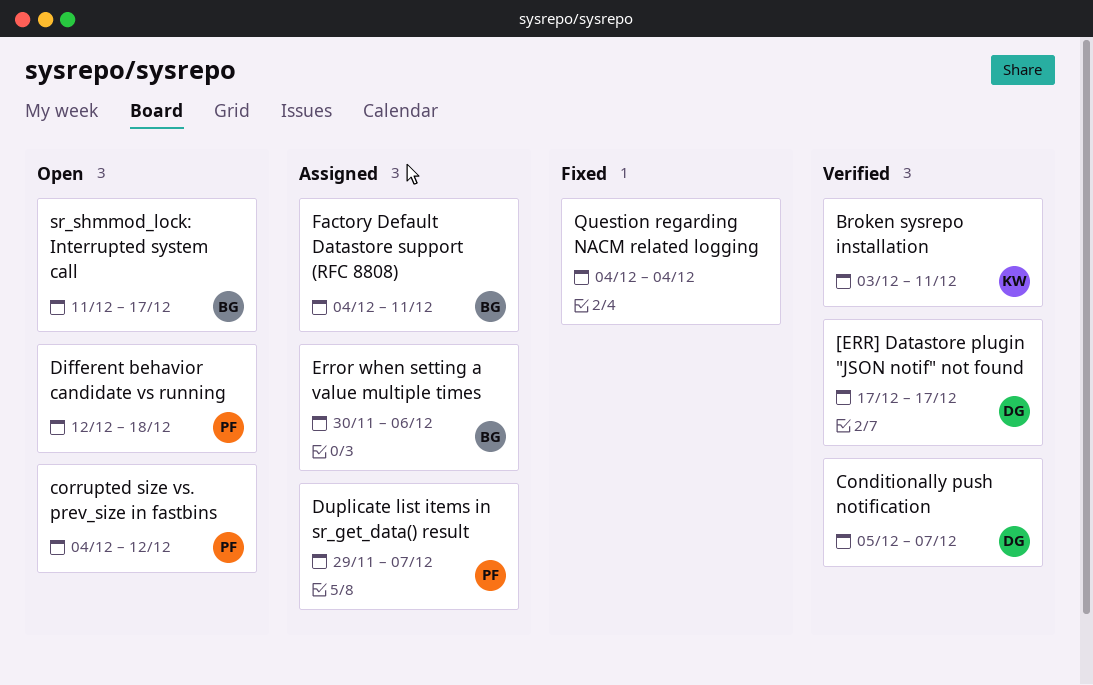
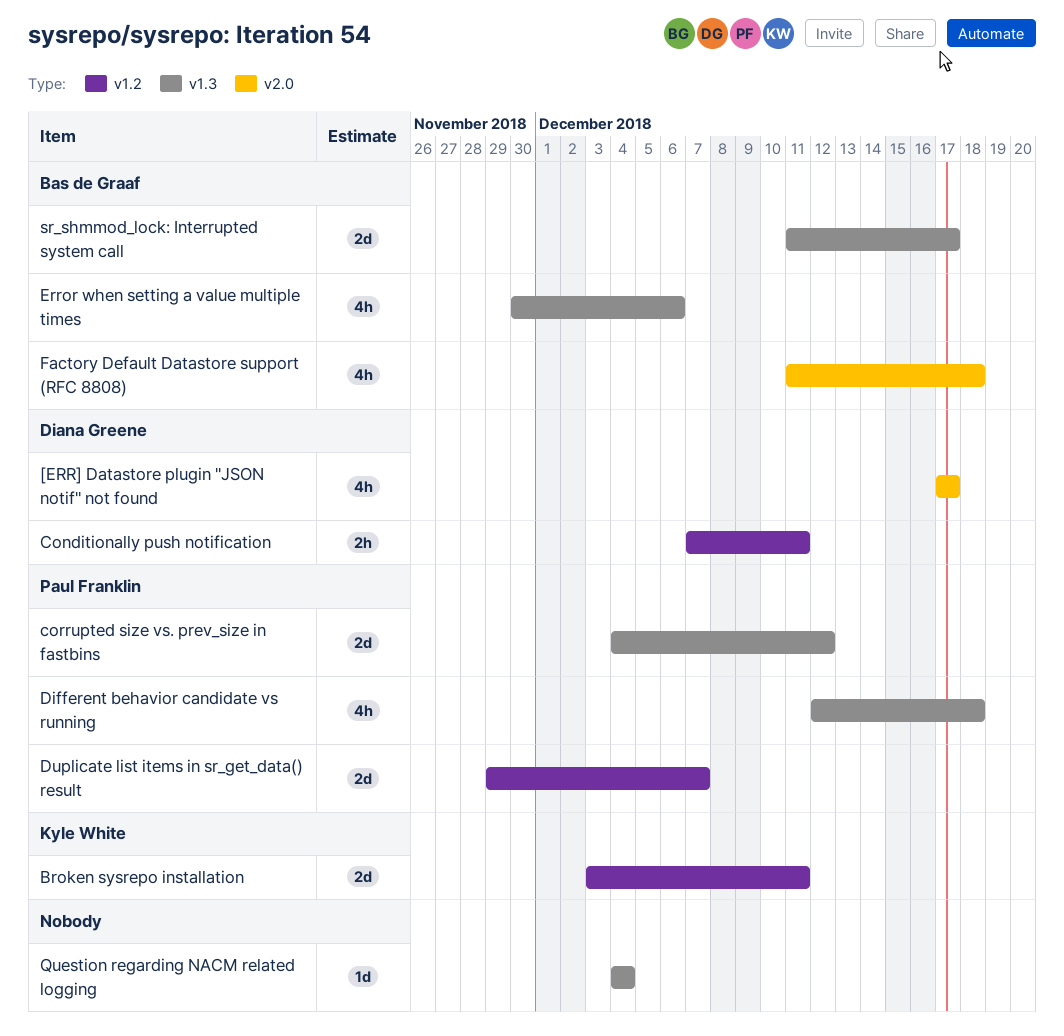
Conditionally push notification, start: Dec 5 -> Dec 7
Conditionally push notification, due: Dec 7 -> Dec 11
Factory Default Datastore support (RFC 8808), start: Dec 4 -> Dec 11
Factory Default Datastore support (RFC 8808), due: Dec 11 -> Dec 18

